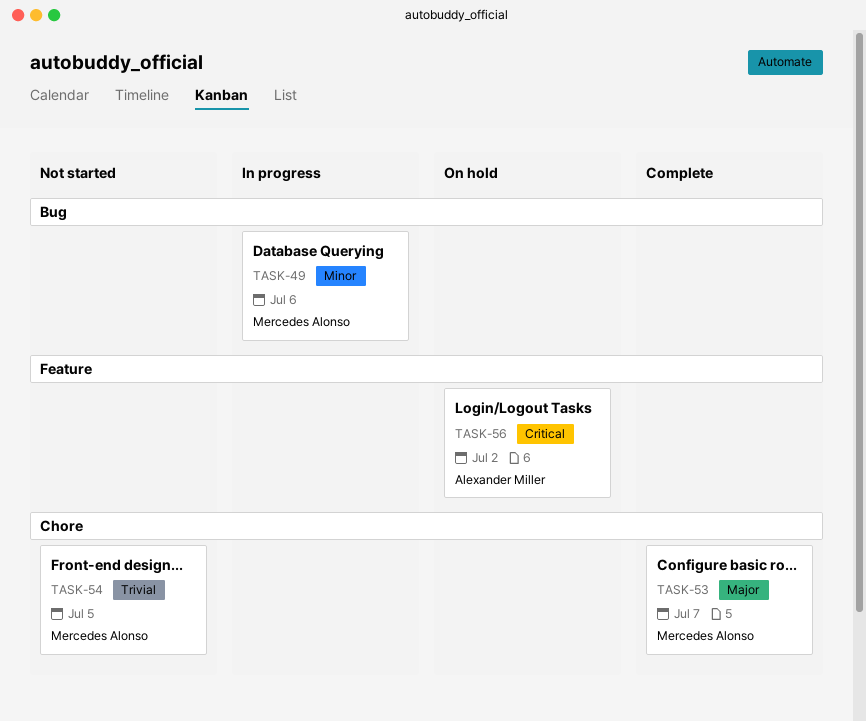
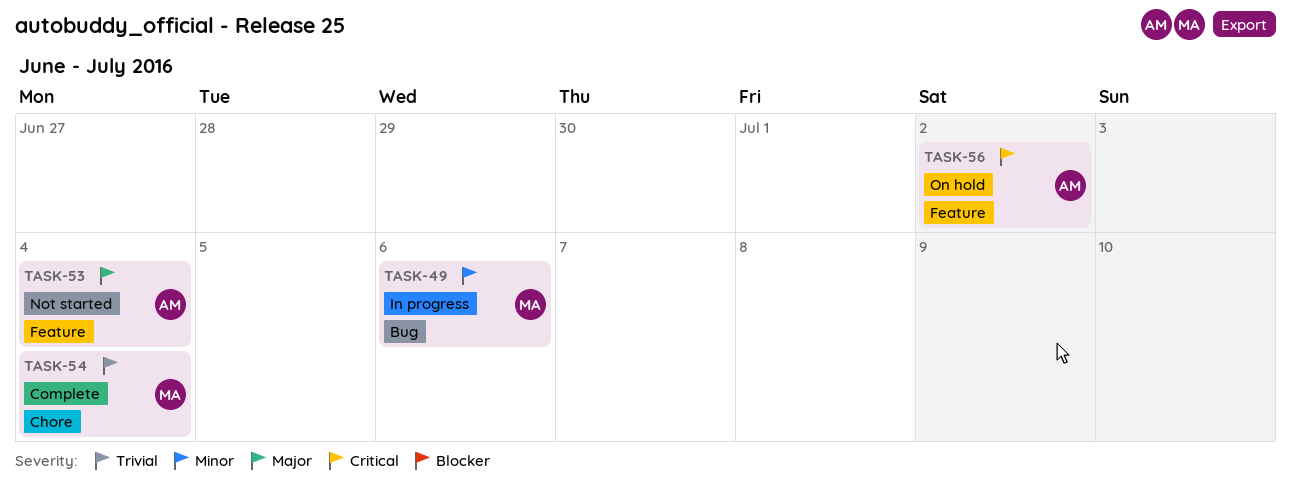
TASK-53, status: Complete -> Not started
TASK-53, owner: Mercedes Alonso -> Alexander Miller
TASK-53, label: Chore -> Feature
TASK-53, due: Jul 7 -> Jul 4
TASK-54, status: Not started -> Complete
TASK-54, due: Jul 5 -> Jul 4

